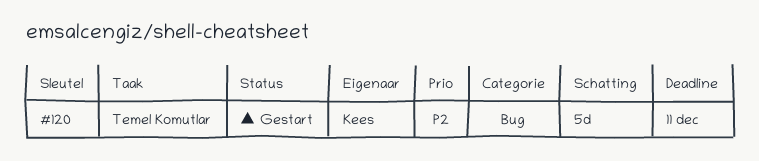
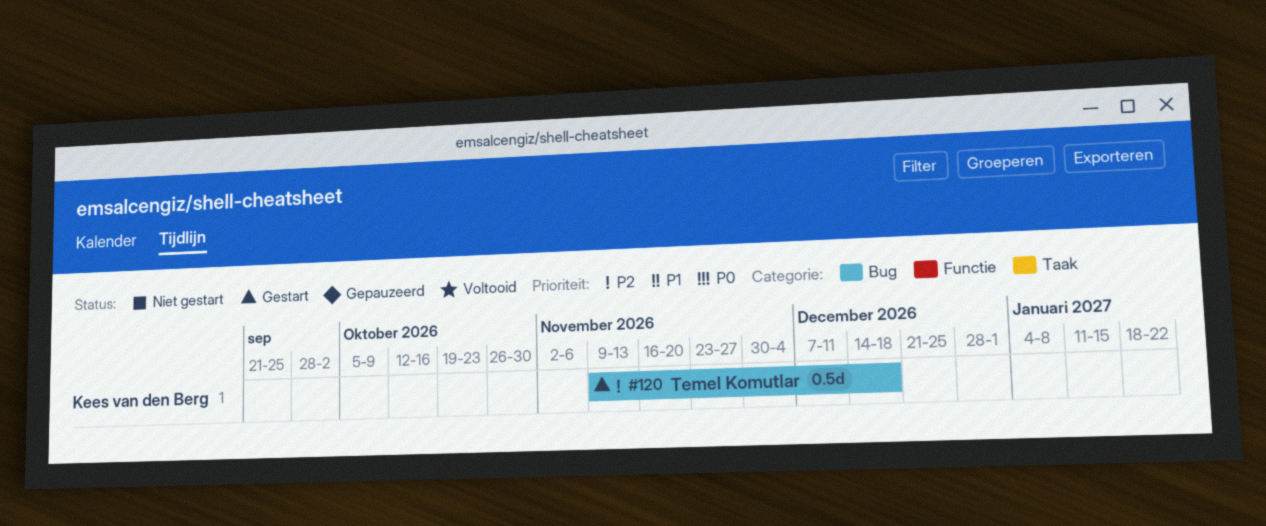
#120, estimate: 5d -> 0.5d
#120, due: Dec 11 -> Dec 18

